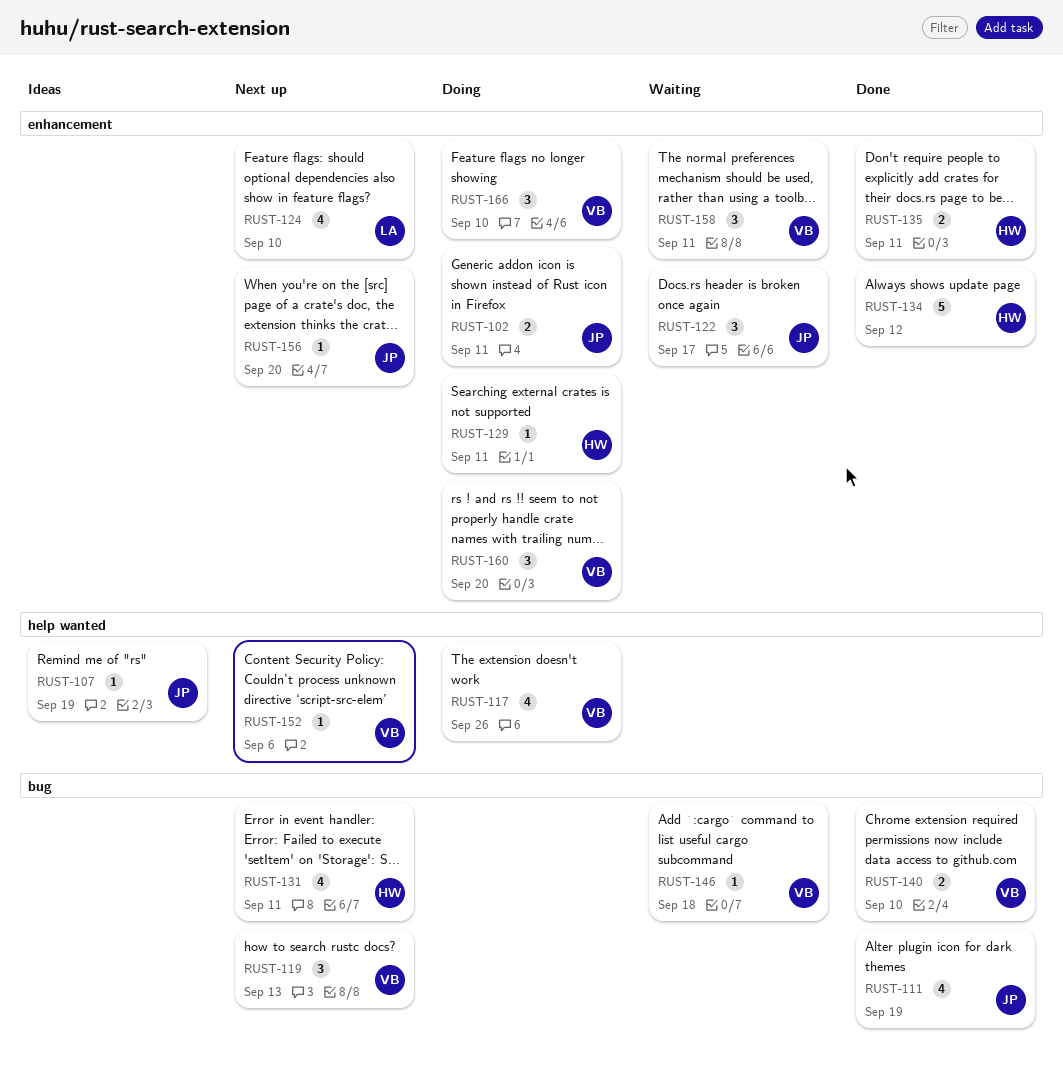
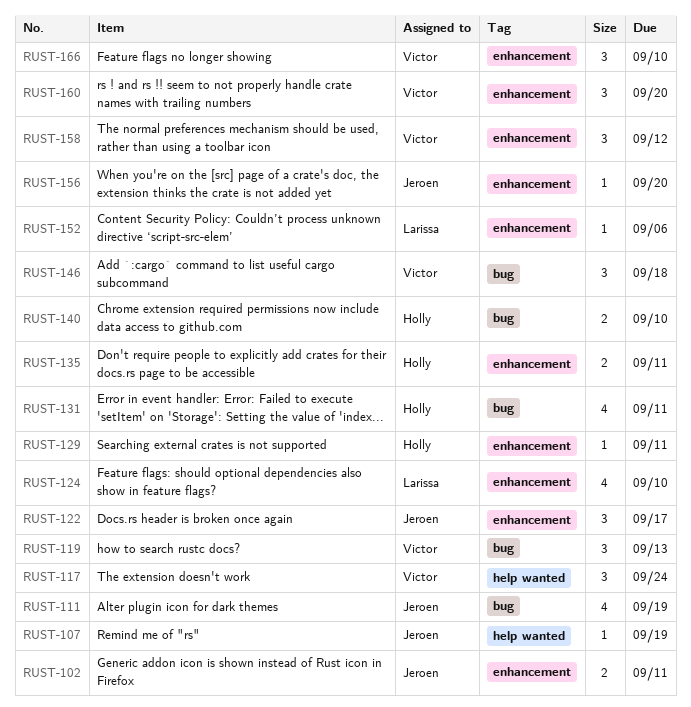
RUST-117, estimate: 4 -> 3
RUST-117, due: Sep 26 -> Sep 24
RUST-134: present -> none
RUST-140, owner: Victor -> Holly
RUST-146, estimate: 1 -> 3
RUST-152, owner: Victor -> Larissa
RUST-152, label: help wanted -> enhancement
RUST-158, due: Sep 11 -> Sep 12

